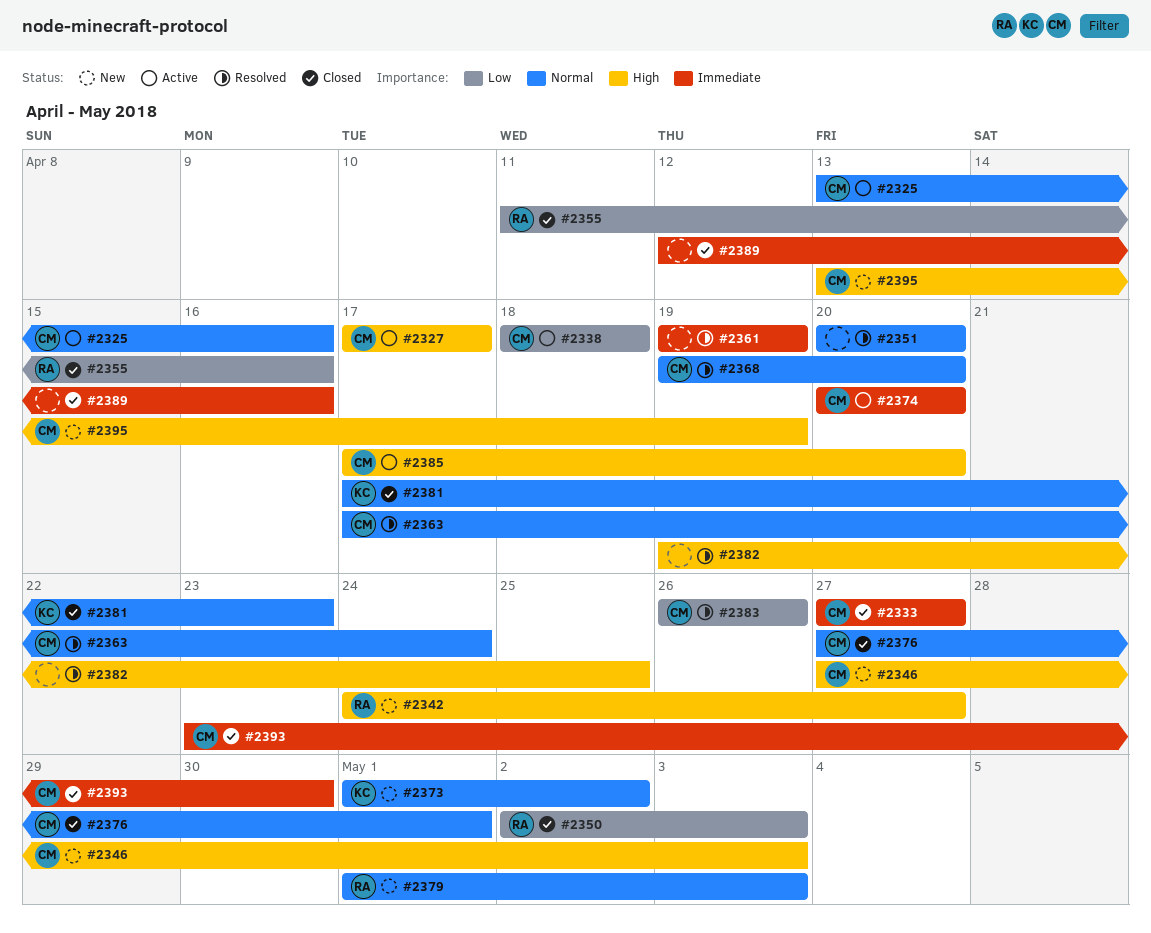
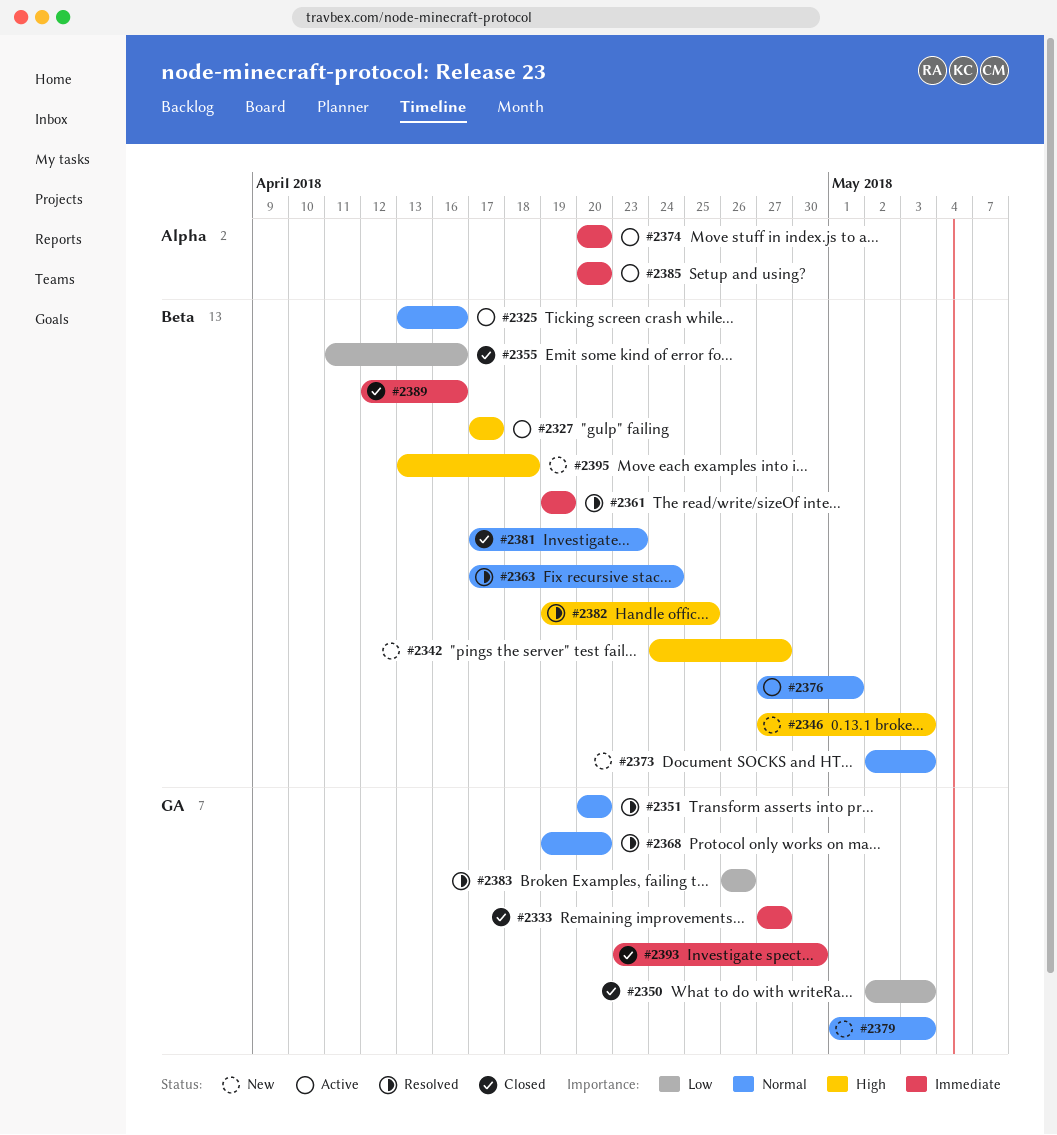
#2338: present -> none
#2373, start: May 1 -> May 2
#2373, due: May 2 -> May 3
#2376, status: Closed -> Active
#2385, priority: High -> Immediate
#2385, start: Apr 17 -> Apr 20
#2395, due: Apr 19 -> Apr 18

